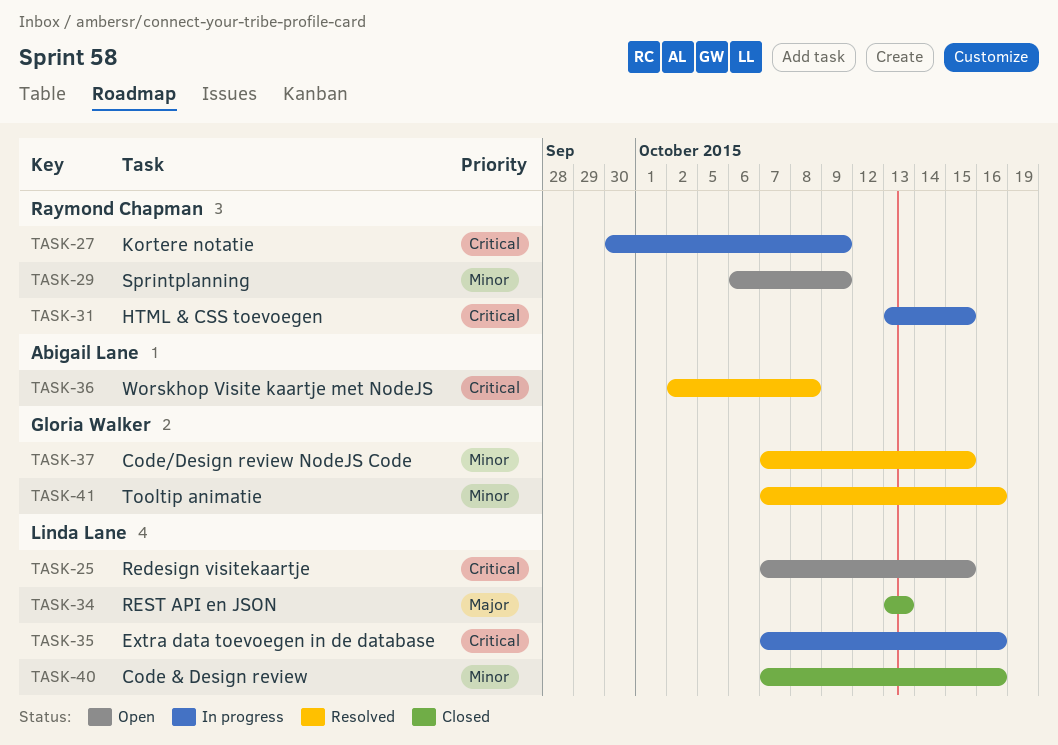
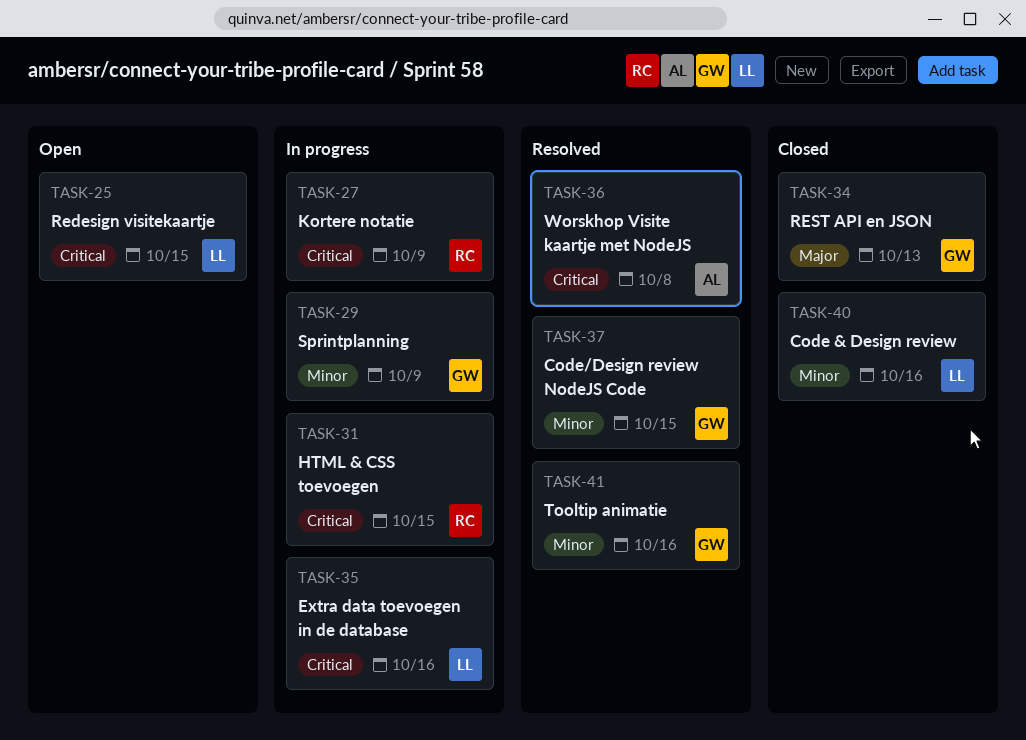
TASK-29, status: Open -> In progress
TASK-29, owner: Raymond Chapman -> Gloria Walker
TASK-34, owner: Linda Lane -> Gloria Walker

